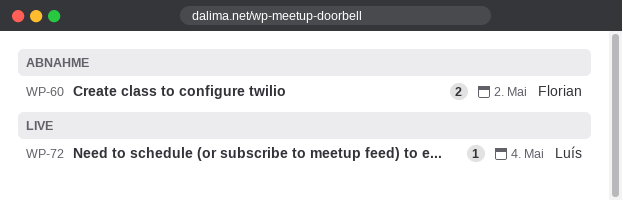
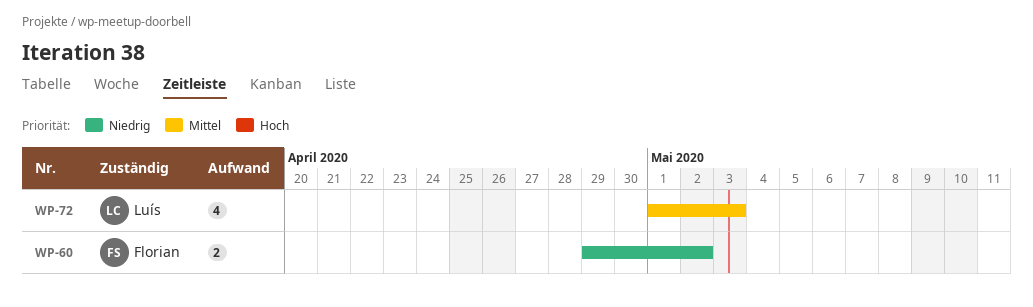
WP-72, estimate: 1 -> 4
WP-72, due: May 4 -> May 3

